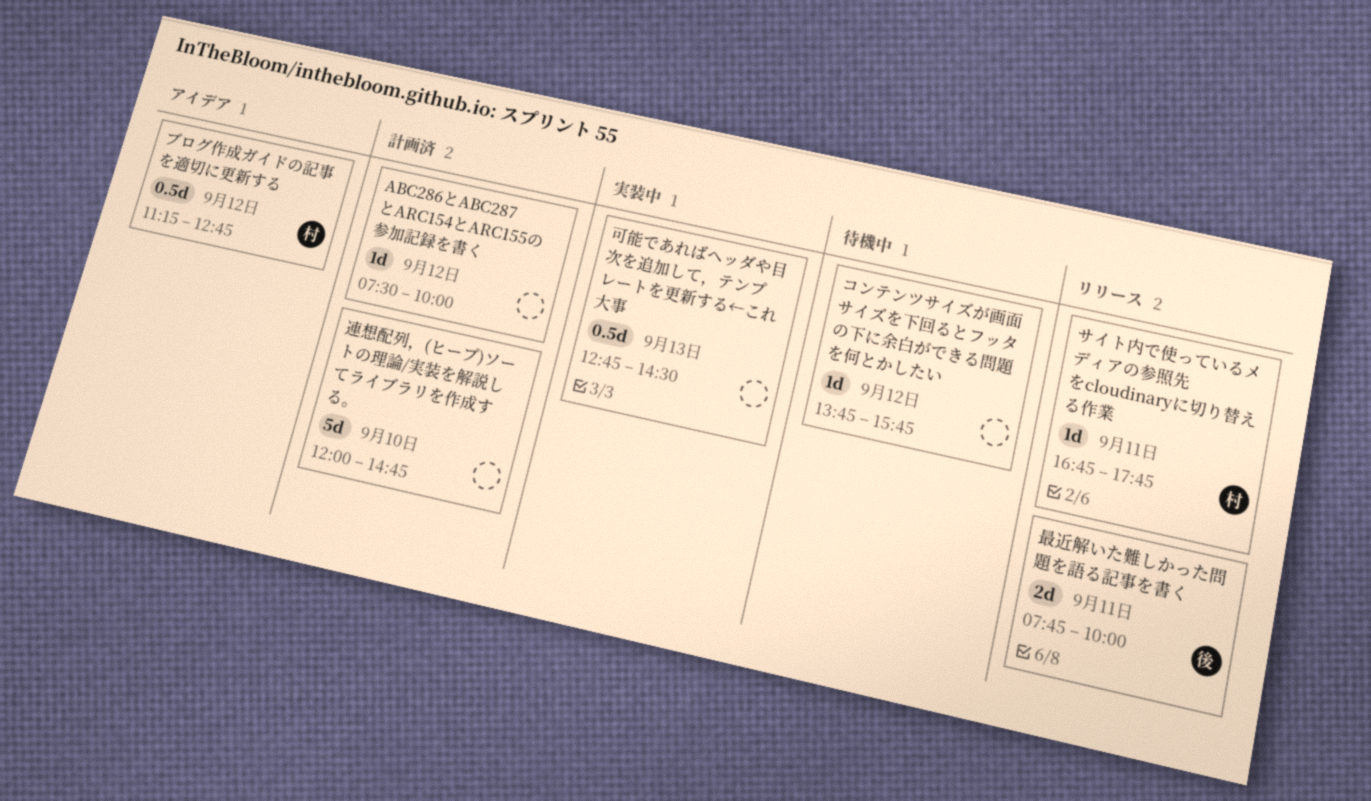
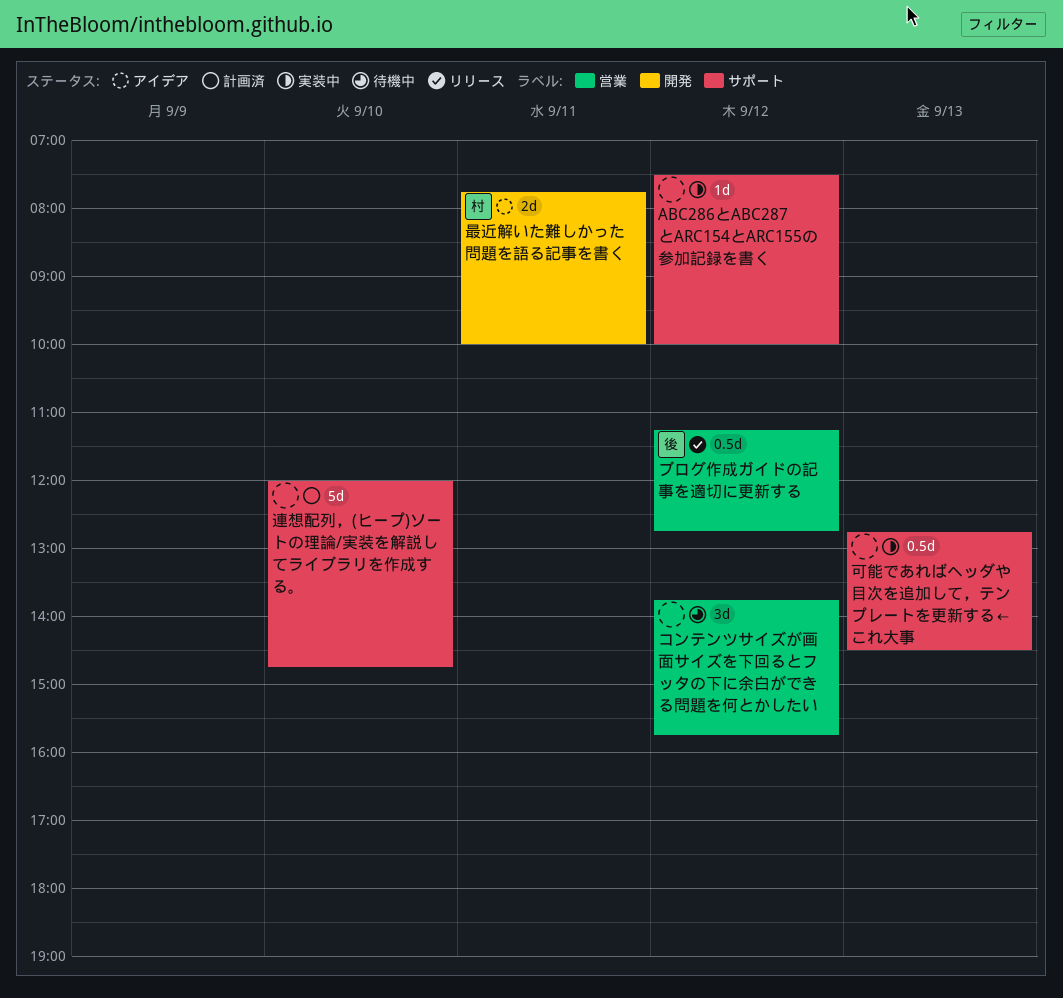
ABC286とABC287とARC154とARC155の参加記録を書く, status: 計画済 -> 実装中
コンテンツサイズが画面サイズを下回るとフッタの下に余白ができる問題を何とかしたい, estimate: 1d -> 3d
サイト内で使っているメディアの参照先をcloudinaryに切り替える作業: present -> none
ブログ作成ガイドの記事を適切に更新する, status: アイデア -> リリース
ブログ作成ガイドの記事を適切に更新する, owner: 村 -> 後
最近解いた難しかった問題を語る記事を書く, status: リリース -> アイデア
最近解いた難しかった問題を語る記事を書く, owner: 後 -> 村

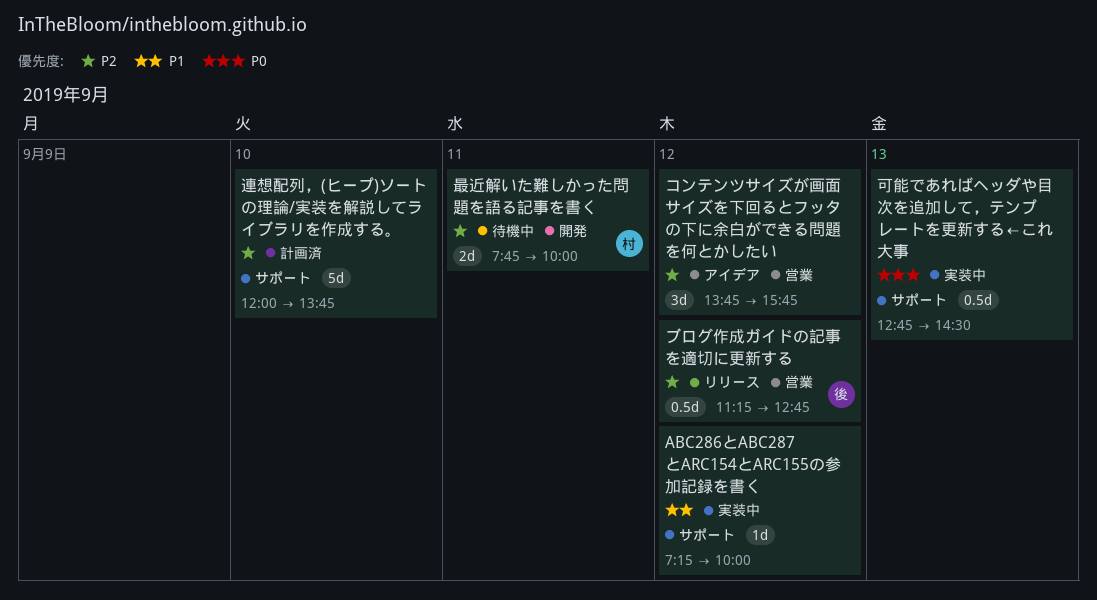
ABC286とABC287とARC154とARC155の参加記録を書く, begins: 07:30 -> 07:15
コンテンツサイズが画面サイズを下回るとフッタの下に余白ができる問題を何とかしたい, status: 待機中 -> アイデア
最近解いた難しかった問題を語る記事を書く, status: アイデア -> 待機中
連想配列，(ヒープ)ソートの理論/実装を解説してライブラリを作成する。, ends: 14:45 -> 13:45

